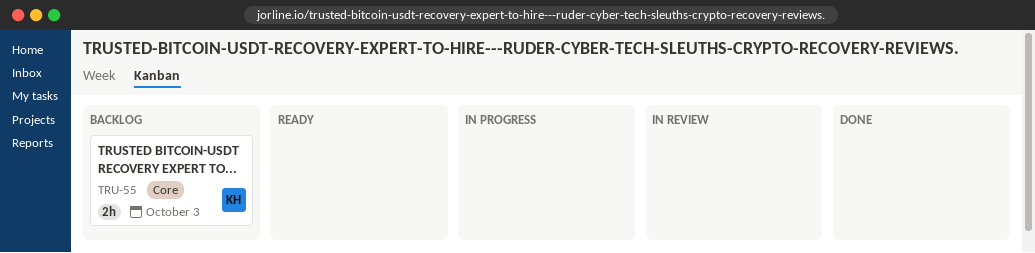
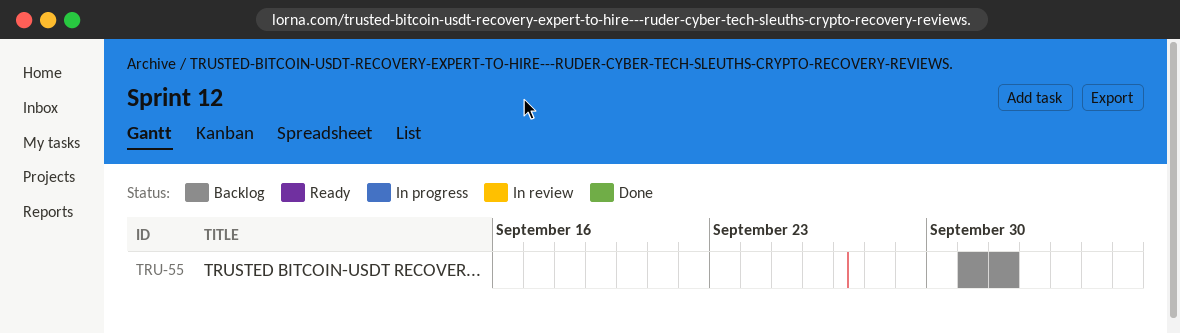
TRU-55, due: Oct 3 -> Oct 2

